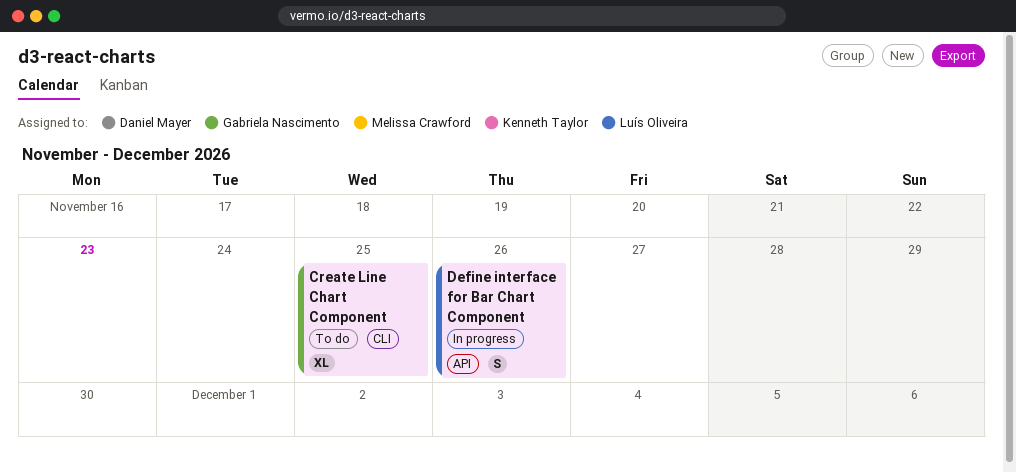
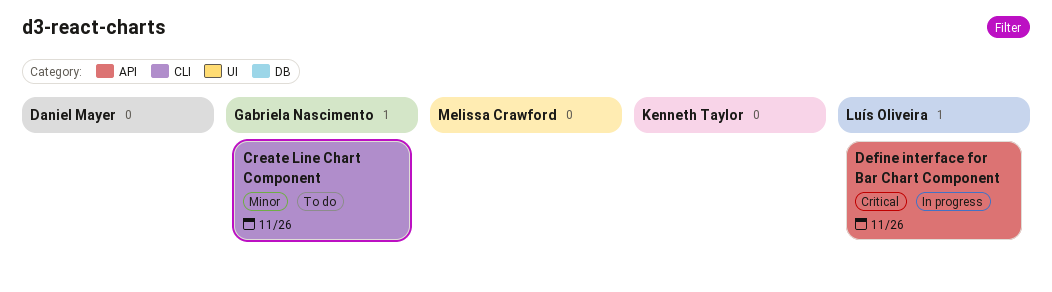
Create Line Chart Component, due: Nov 25 -> Nov 26

